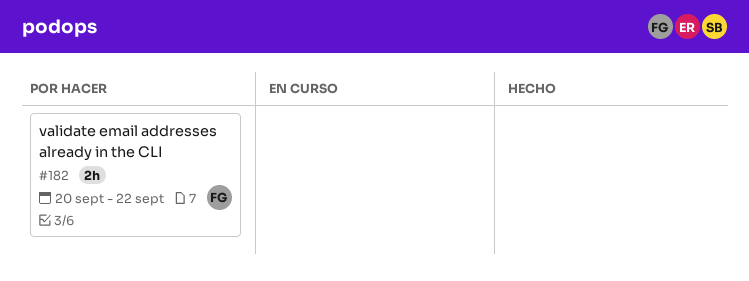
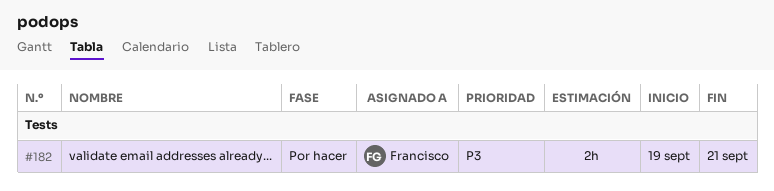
#182, start: Sep 20 -> Sep 19
#182, due: Sep 22 -> Sep 21

